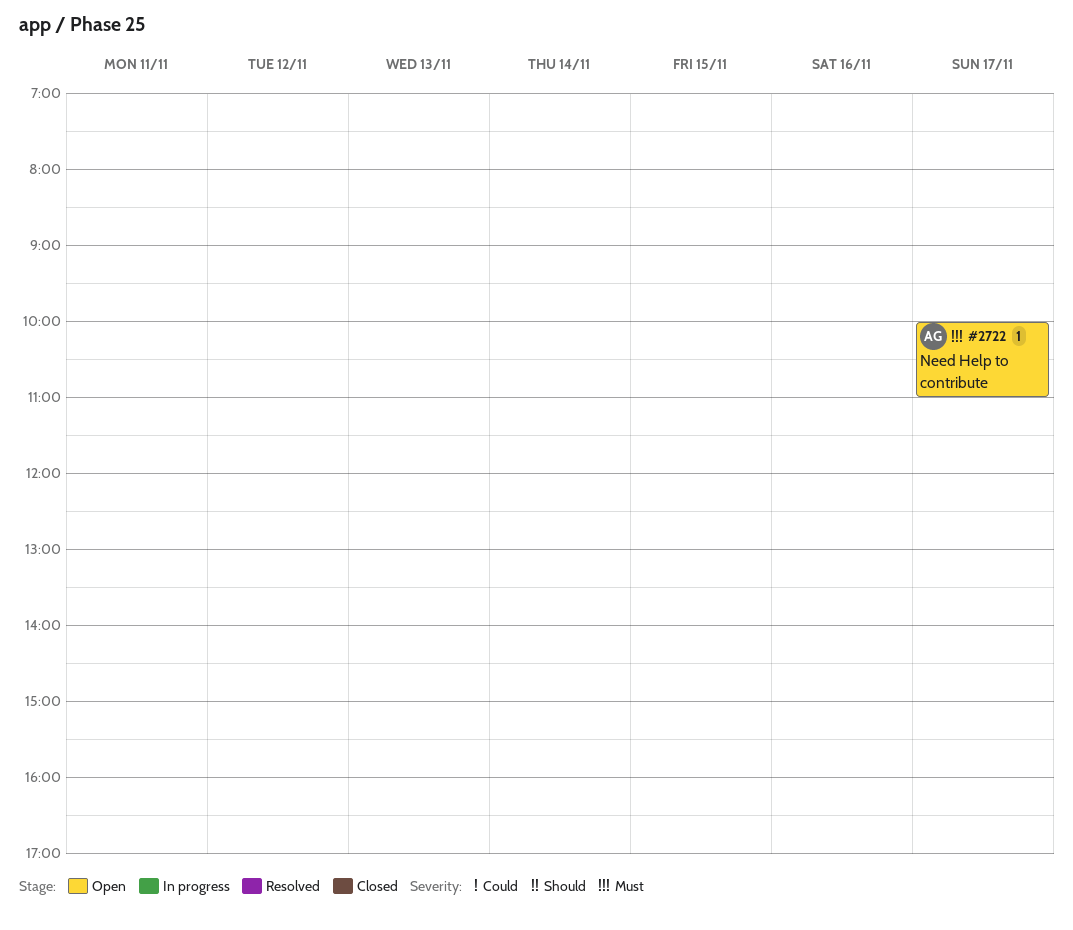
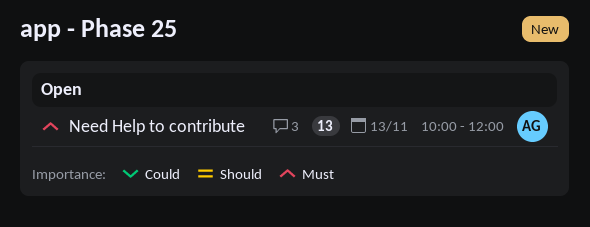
Need Help to contribute, estimate: 1 -> 13
Need Help to contribute, day: Nov 17 -> Nov 13
Need Help to contribute, ends: 11:00 -> 12:00

